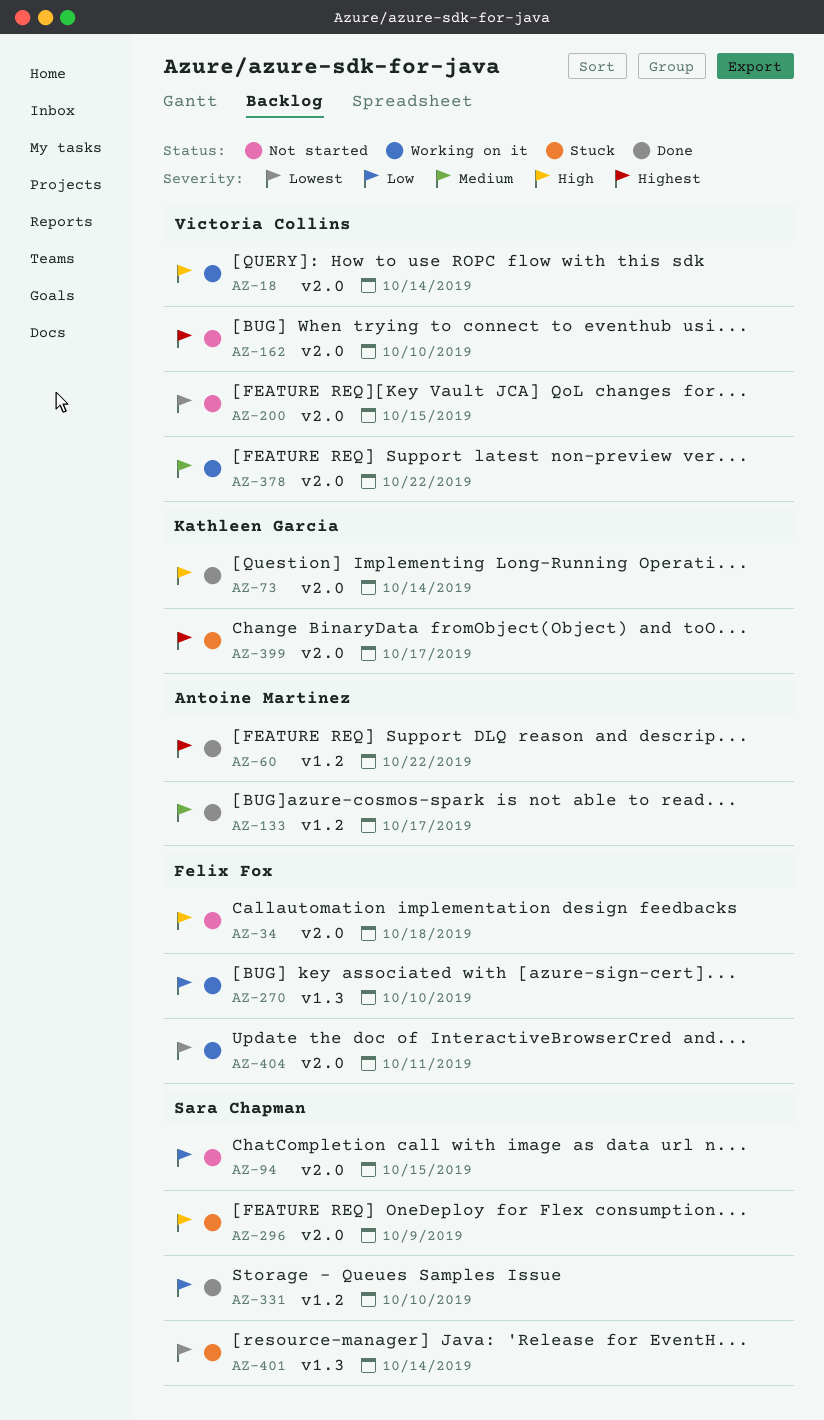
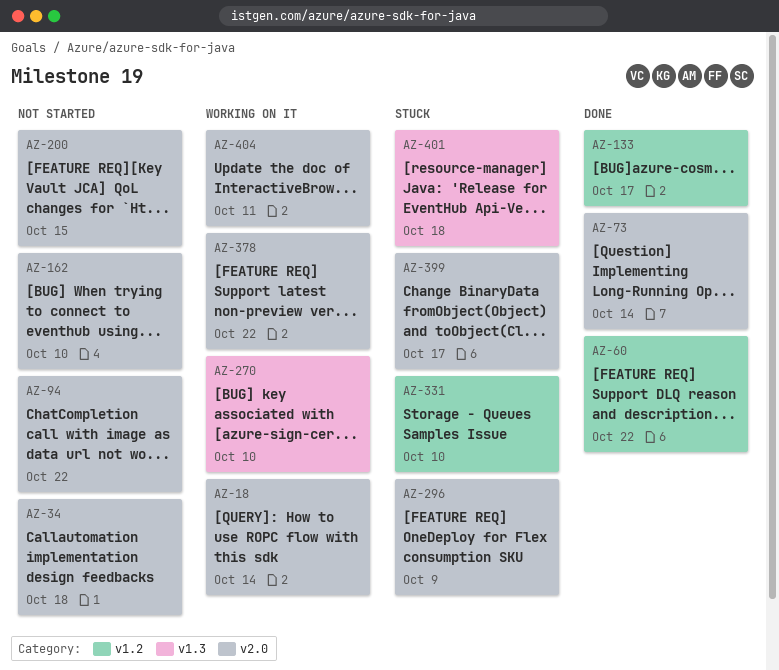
AZ-94, due: Oct 15 -> Oct 22
AZ-331, status: Done -> Stuck
AZ-401, due: Oct 14 -> Oct 18

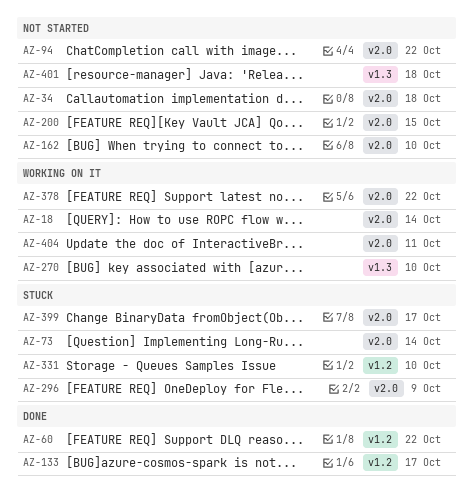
AZ-73, status: Done -> Stuck
AZ-401, status: Stuck -> Not started

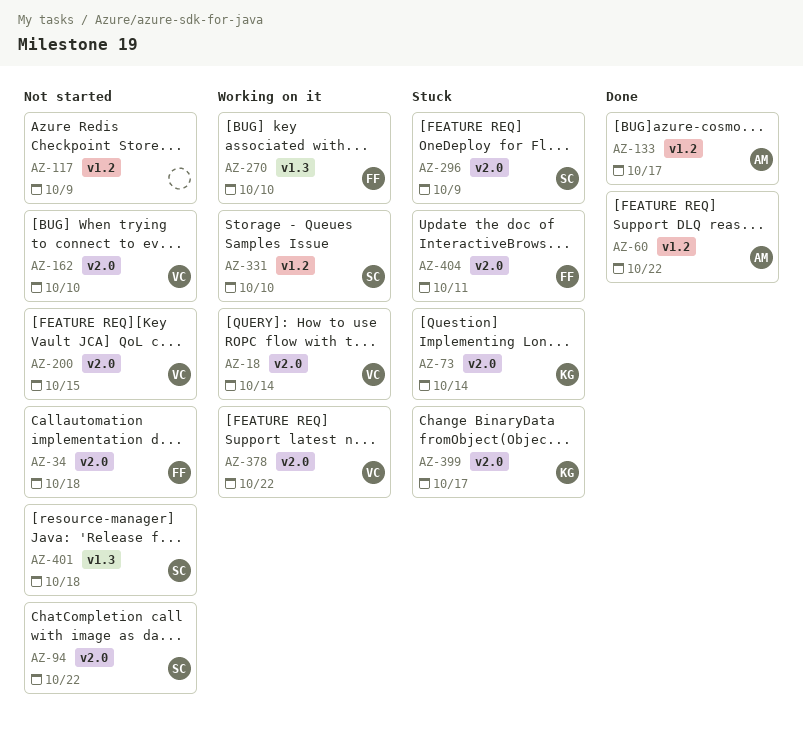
AZ-117: none -> present
AZ-331, status: Stuck -> Working on it
AZ-404, status: Working on it -> Stuck

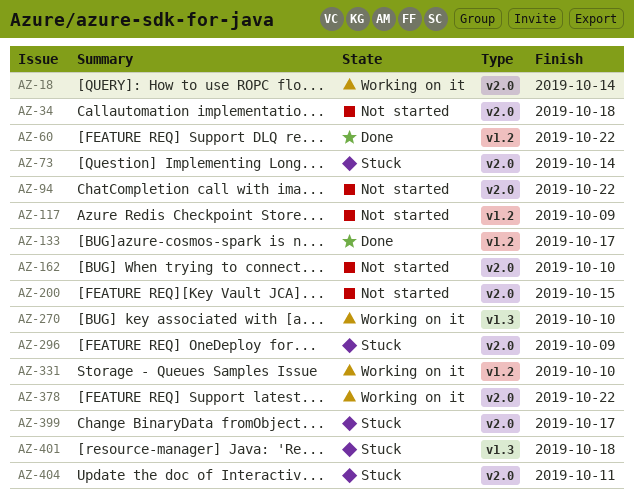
AZ-401, status: Not started -> Stuck

